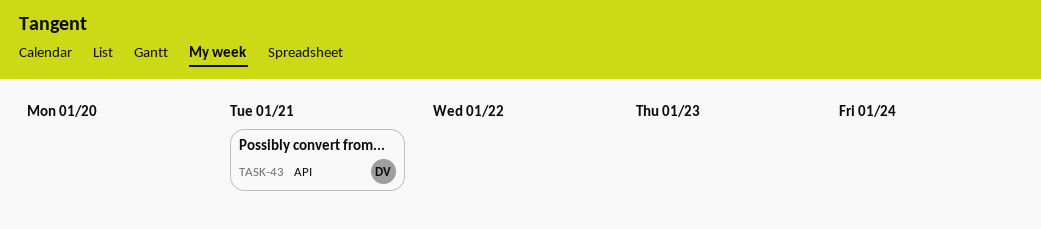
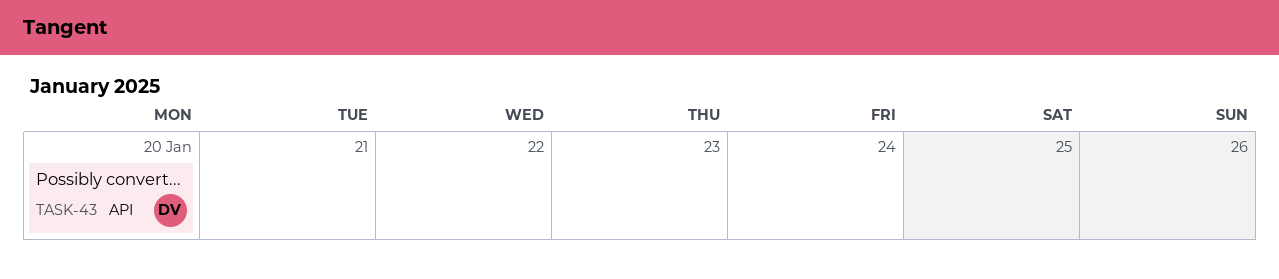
TASK-43, due: Jan 21 -> Jan 20

